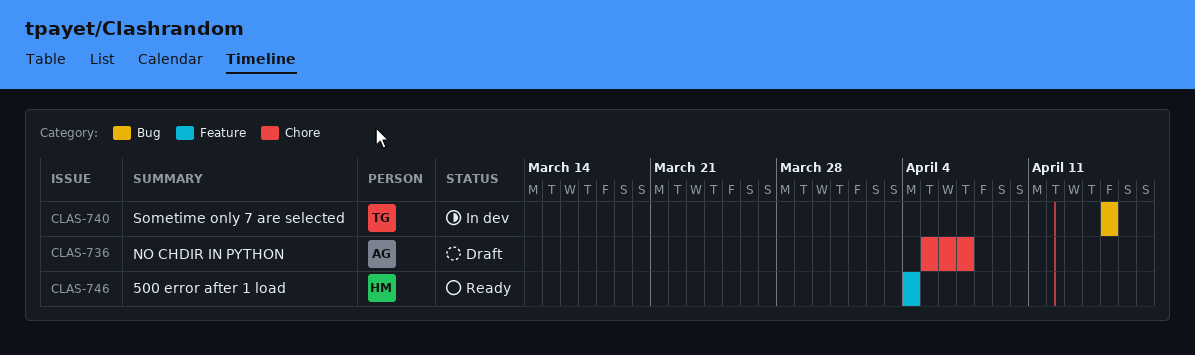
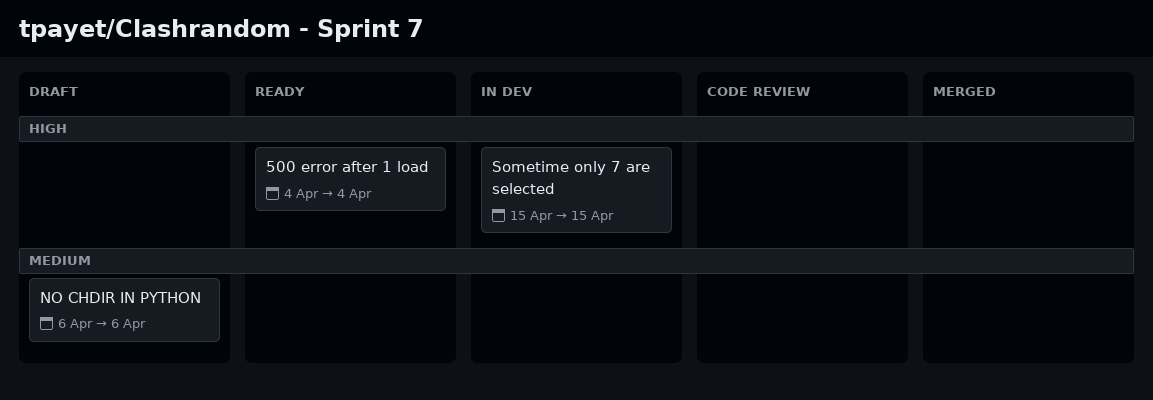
NO CHDIR IN PYTHON, start: Apr 5 -> Apr 6
NO CHDIR IN PYTHON, due: Apr 7 -> Apr 6

